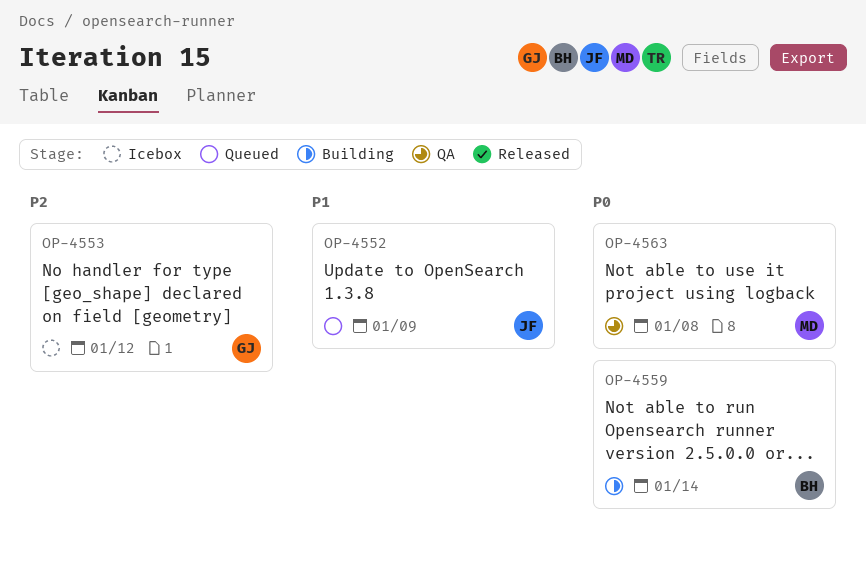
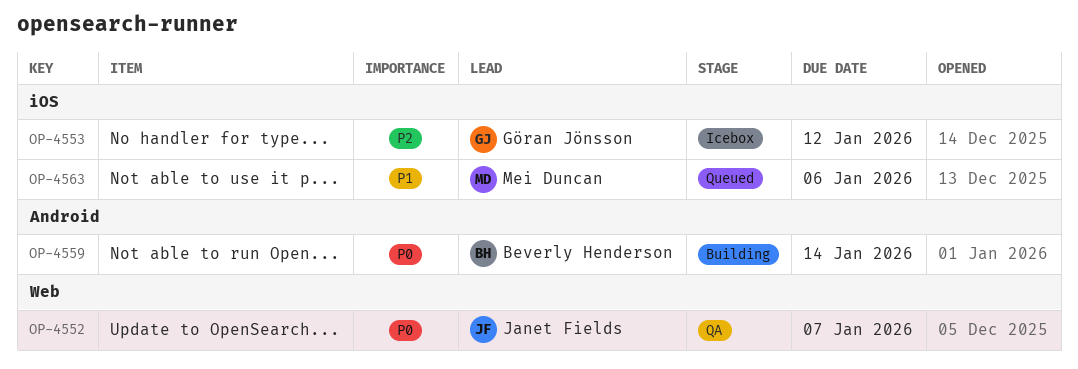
OP-4552, status: Queued -> QA
OP-4552, priority: P1 -> P0
OP-4552, due: Jan 9 -> Jan 7
OP-4563, status: QA -> Queued
OP-4563, priority: P0 -> P1
OP-4563, due: Jan 8 -> Jan 6

